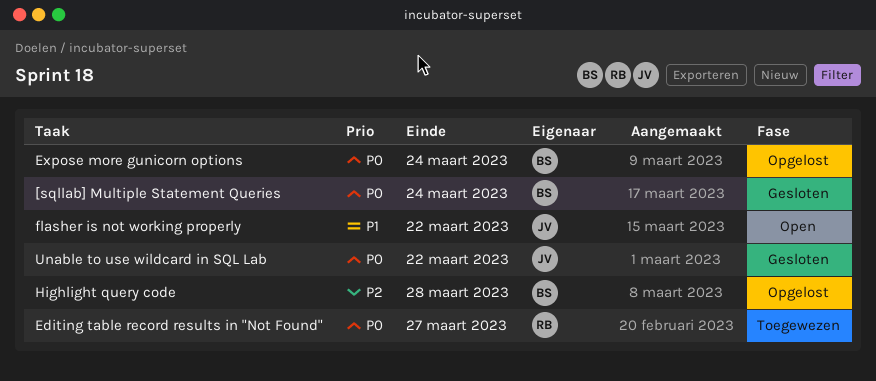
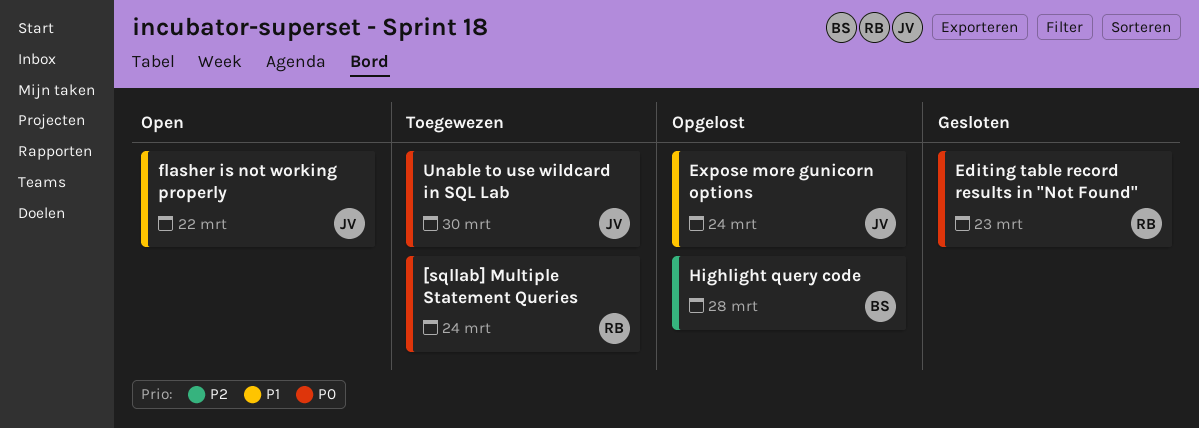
[sqllab] Multiple Statement Queries, status: Gesloten -> Toegewezen
[sqllab] Multiple Statement Queries, owner: BS -> RB
Editing table record results in "Not Found", status: Toegewezen -> Gesloten
Editing table record results in "Not Found", due: Mar 27 -> Mar 23
Expose more gunicorn options, owner: BS -> JV
Expose more gunicorn options, priority: P0 -> P1
Unable to use wildcard in SQL Lab, status: Gesloten -> Toegewezen
Unable to use wildcard in SQL Lab, due: Mar 22 -> Mar 30

